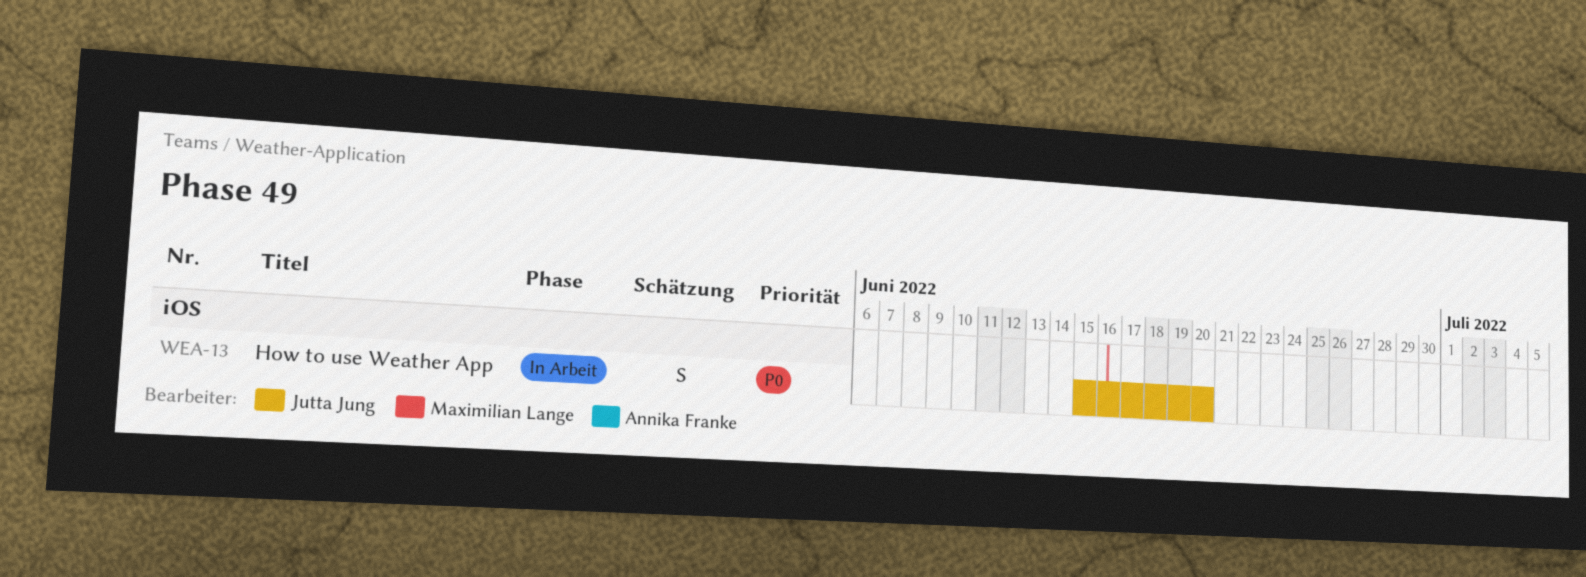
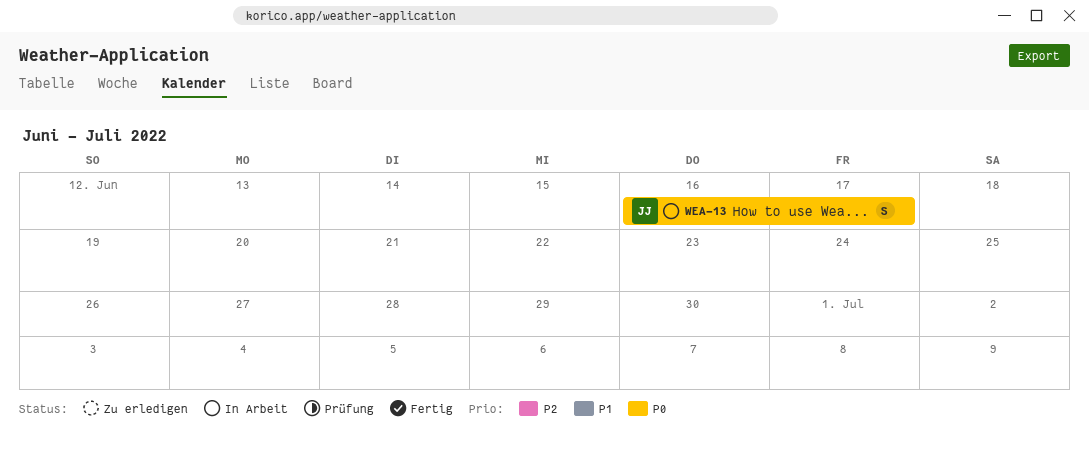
WEA-13, start: Jun 15 -> Jun 16
WEA-13, due: Jun 20 -> Jun 17

